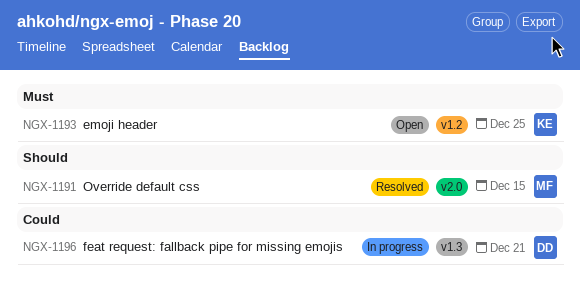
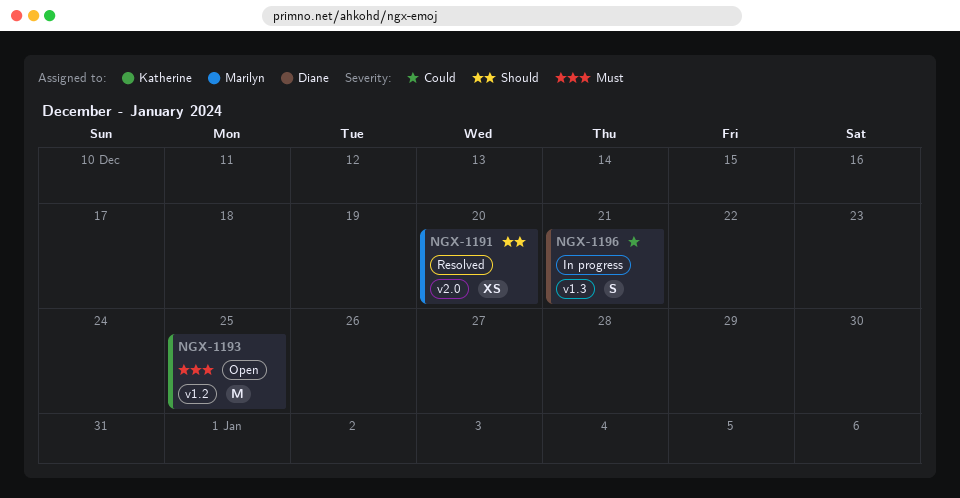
NGX-1191, due: Dec 15 -> Dec 20

